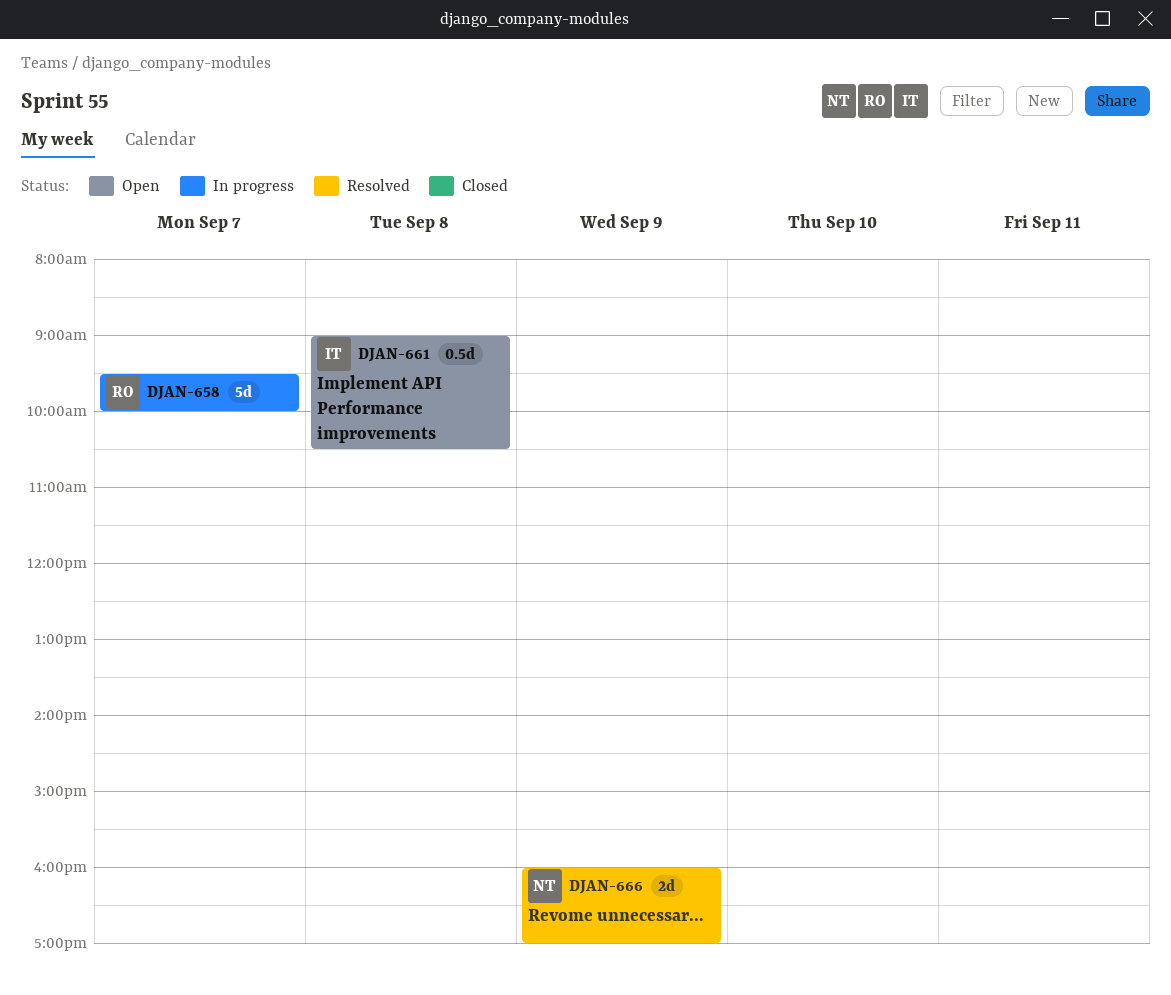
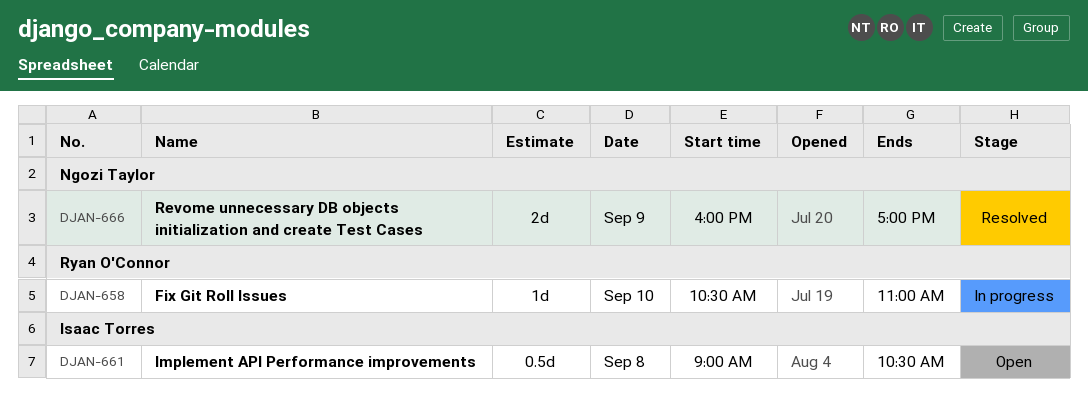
DJAN-658, estimate: 5d -> 1d
DJAN-658, day: Sep 7 -> Sep 10
DJAN-658, begins: 09:30 -> 10:30
DJAN-658, ends: 10:00 -> 11:00

